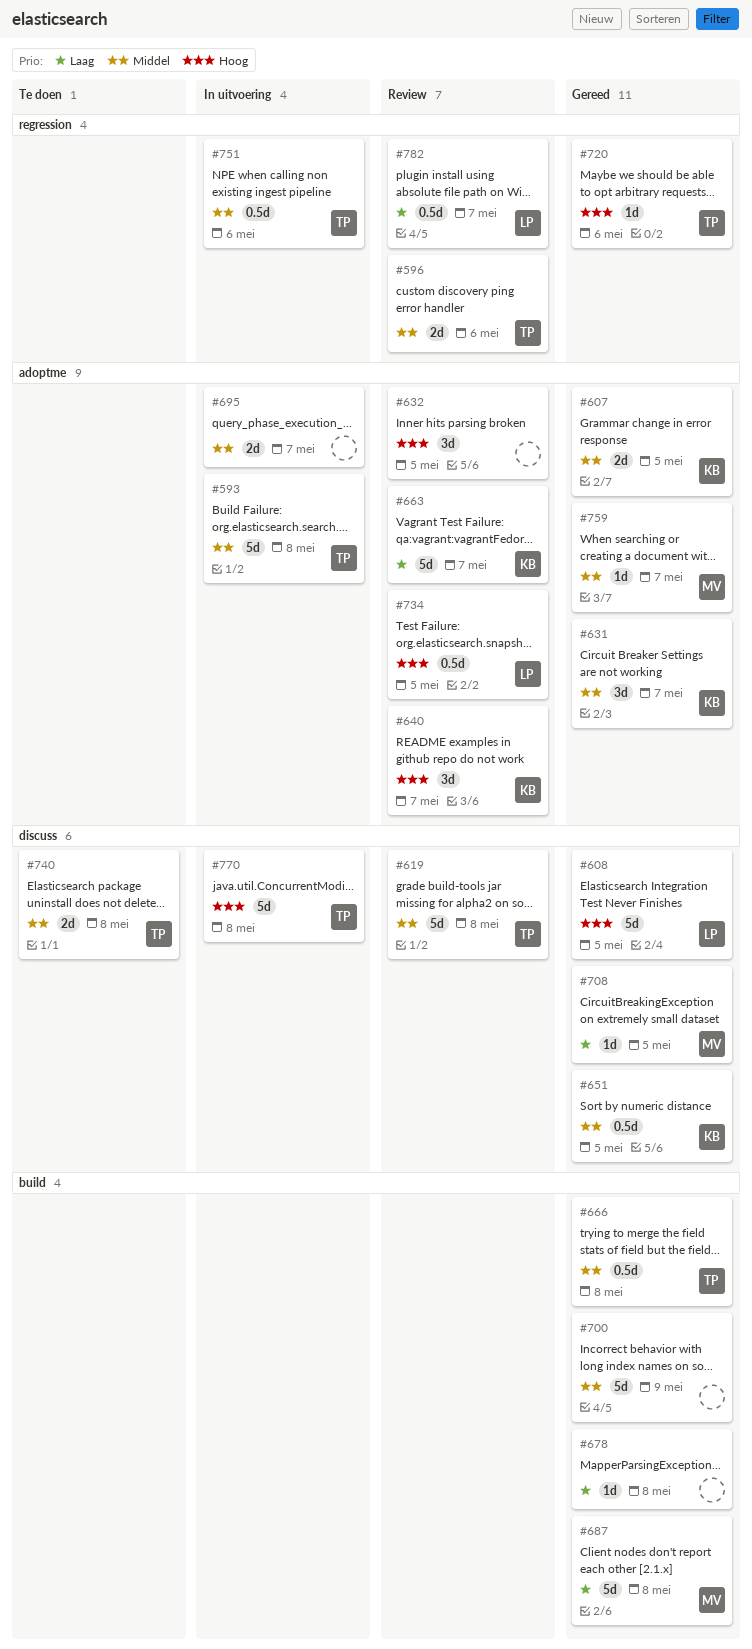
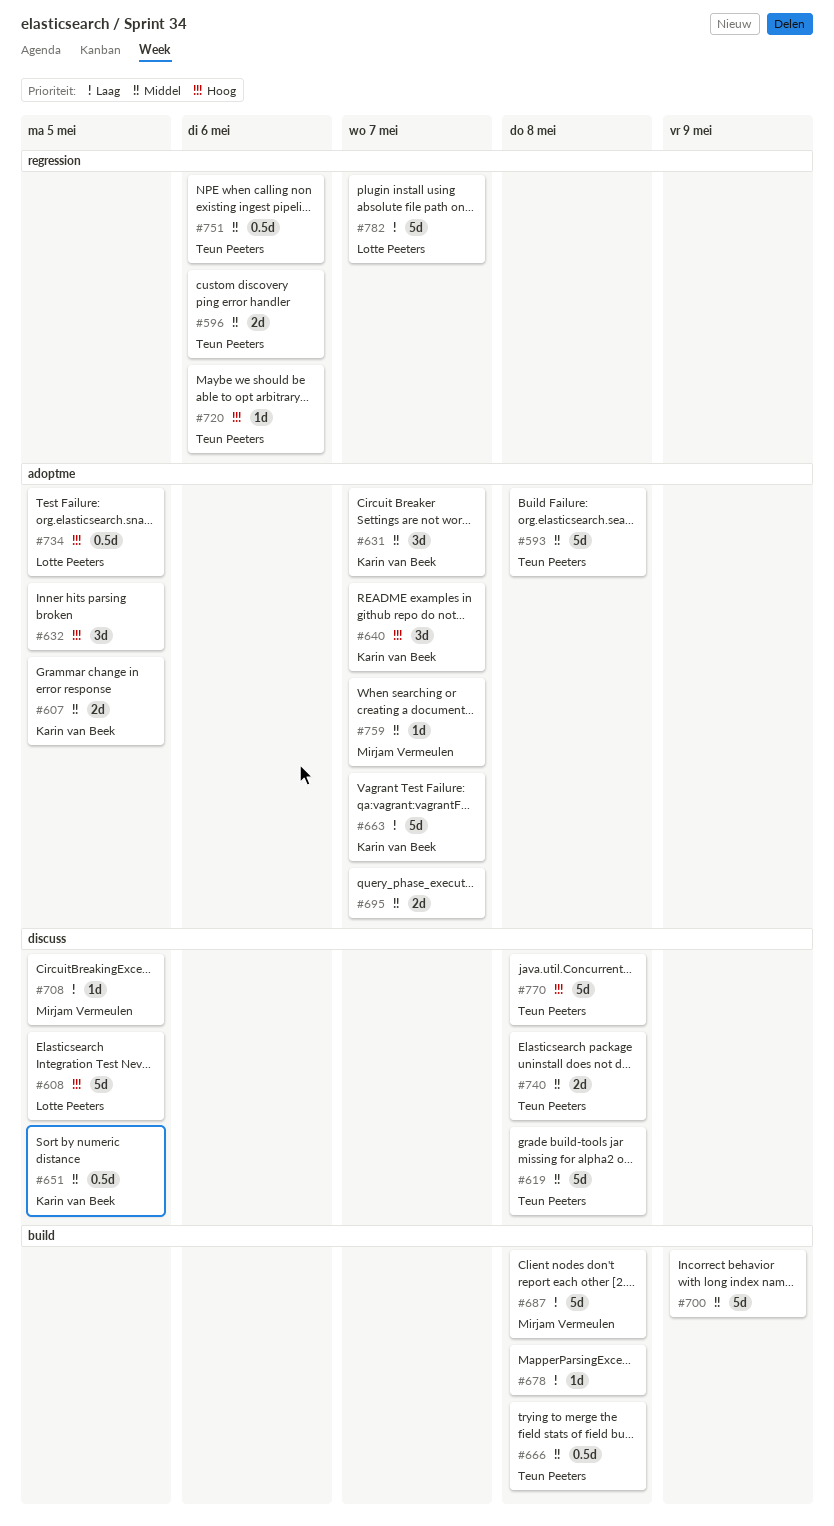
#782, estimate: 0.5d -> 5d

